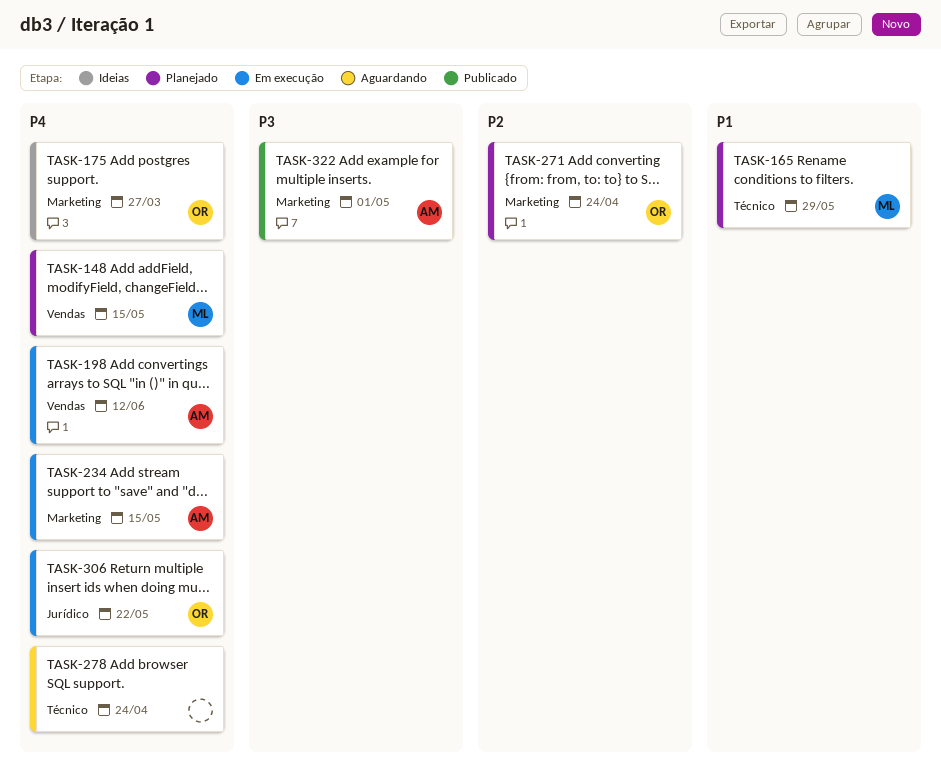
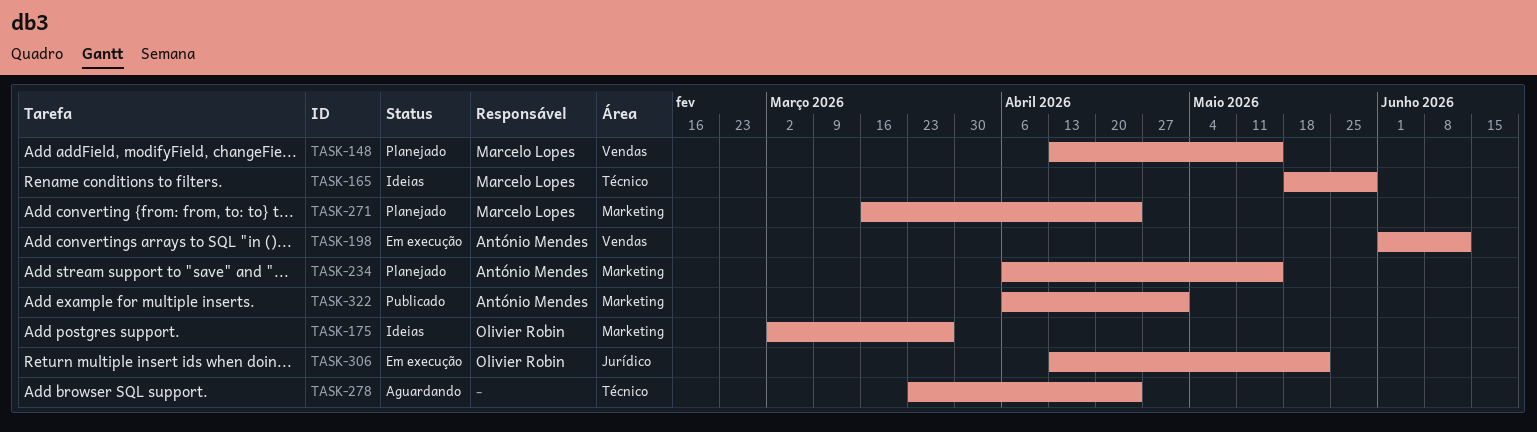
TASK-165, status: Planejado -> Ideias
TASK-234, status: Em execução -> Planejado
TASK-271, owner: Olivier Robin -> Marcelo Lopes

